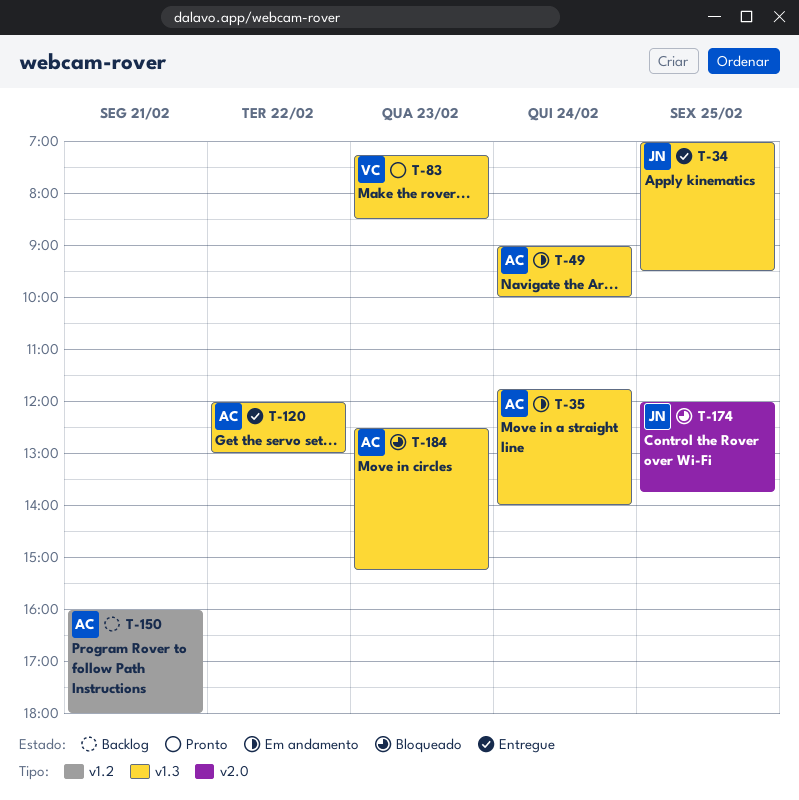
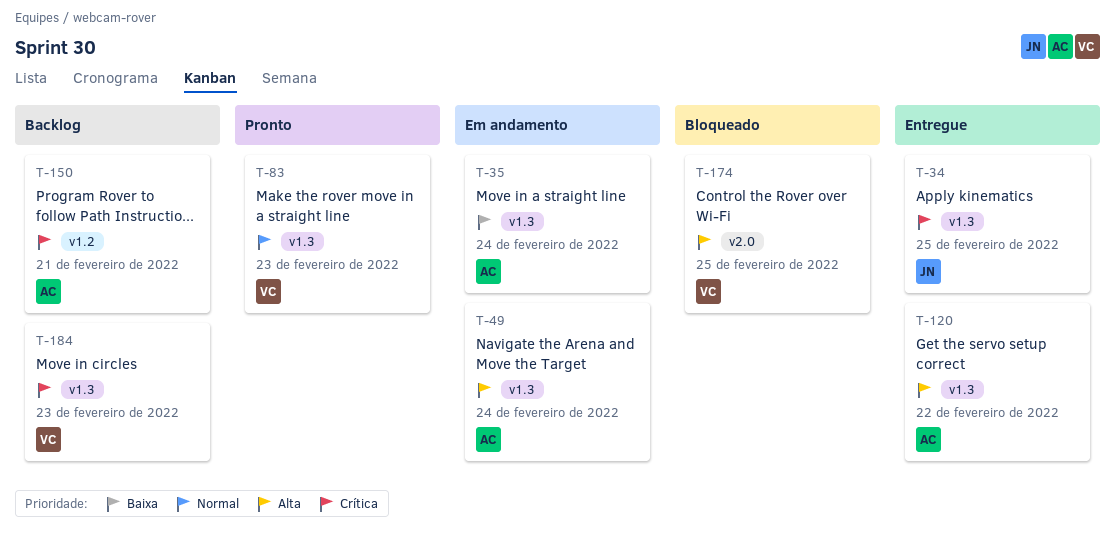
T-174, owner: JN -> VC
T-184, status: Bloqueado -> Backlog
T-184, owner: AC -> VC

